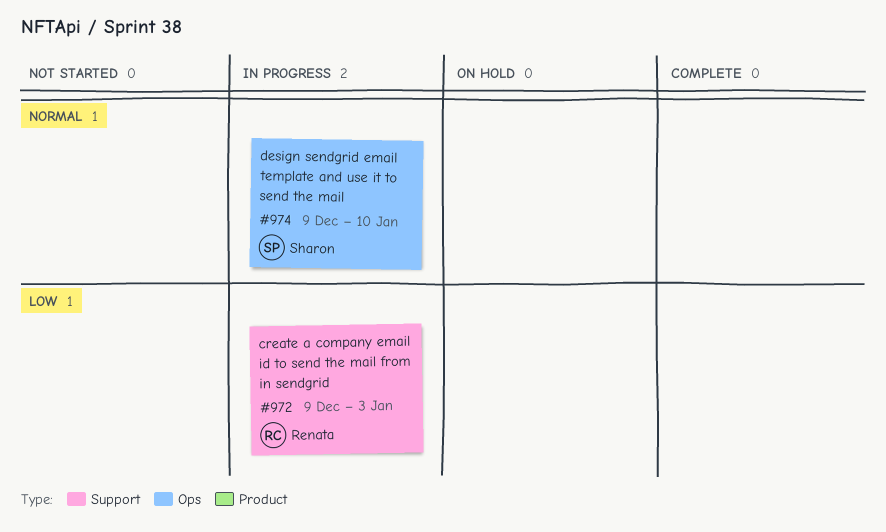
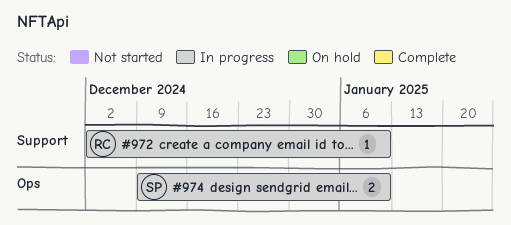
#972, start: Dec 9 -> Dec 2
#972, due: Jan 3 -> Jan 10

